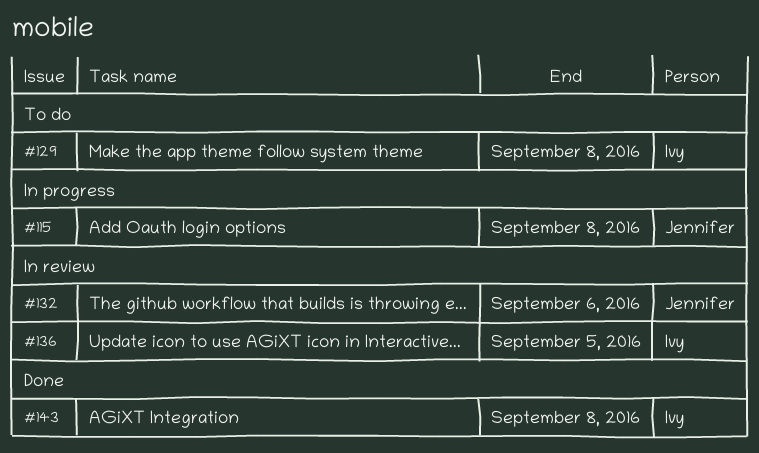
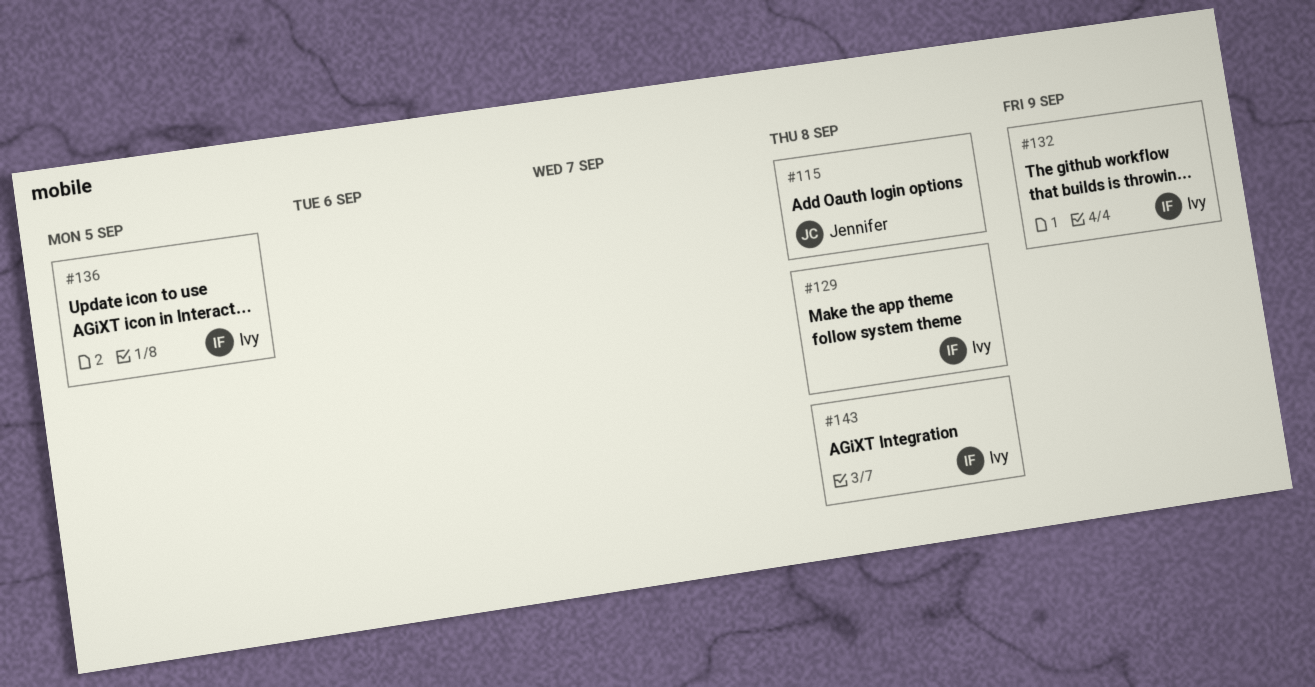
#132, owner: Jennifer -> Ivy
#132, due: Sep 6 -> Sep 9

